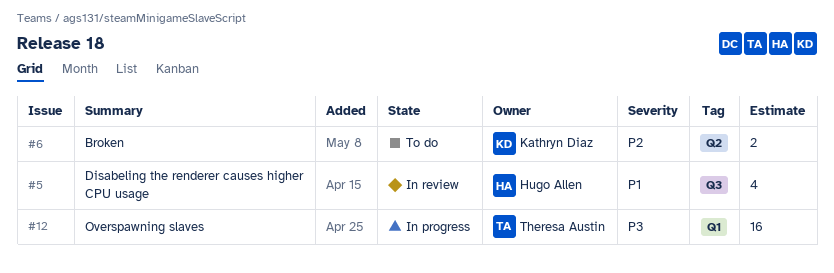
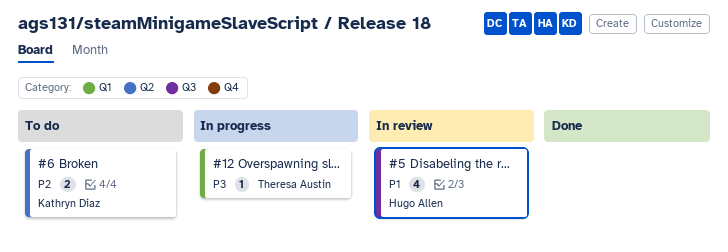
#12, estimate: 16 -> 1

